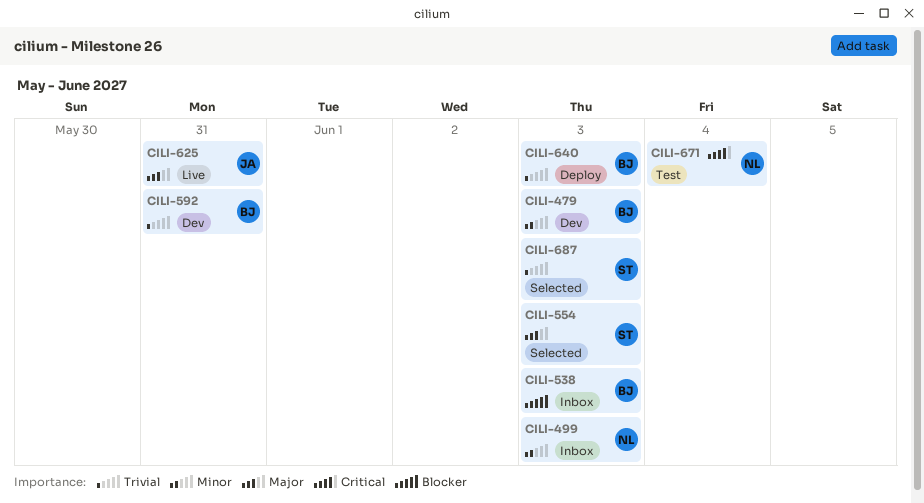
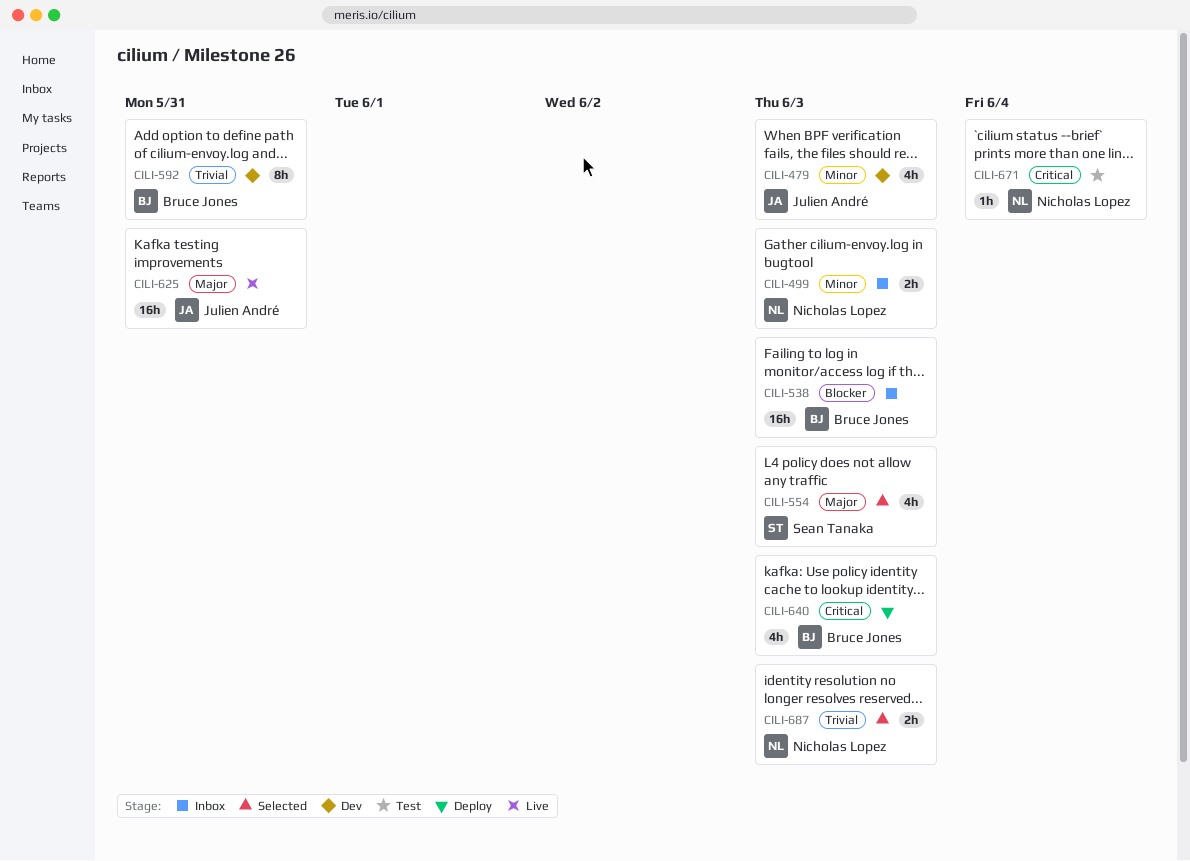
CILI-479, owner: Bruce Jones -> Julien André
CILI-640, priority: Trivial -> Critical
CILI-687, owner: Sean Tanaka -> Nicholas Lopez

